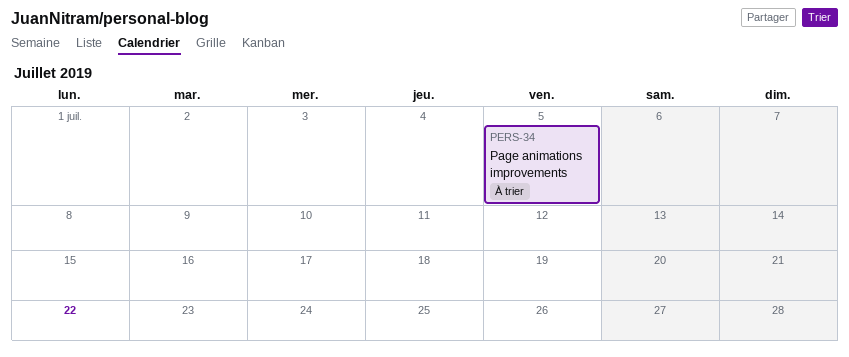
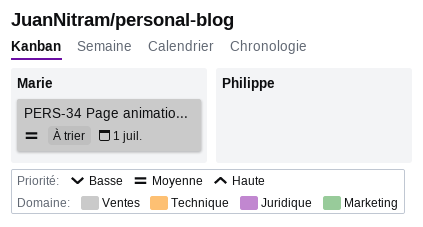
PERS-34, due: Jul 5 -> Jul 1

